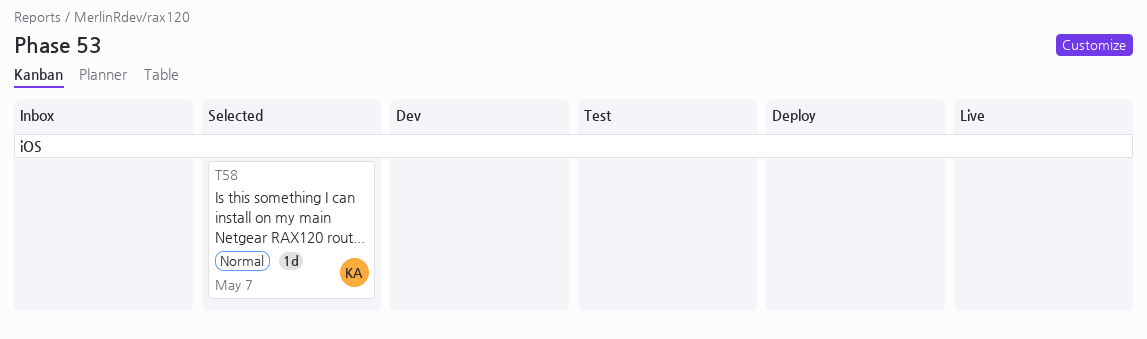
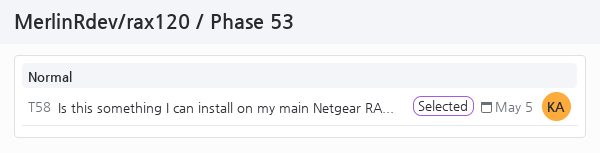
T58, due: May 7 -> May 5

